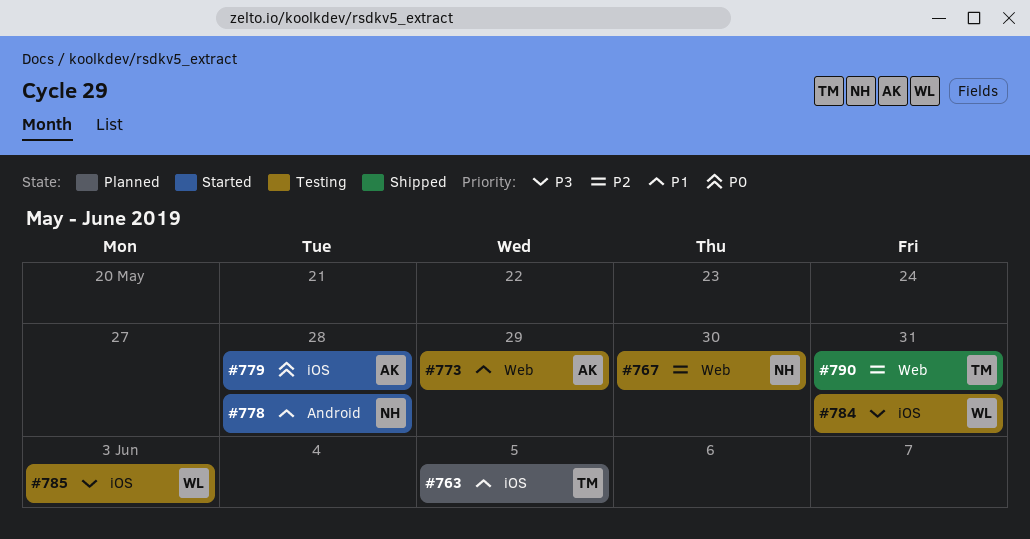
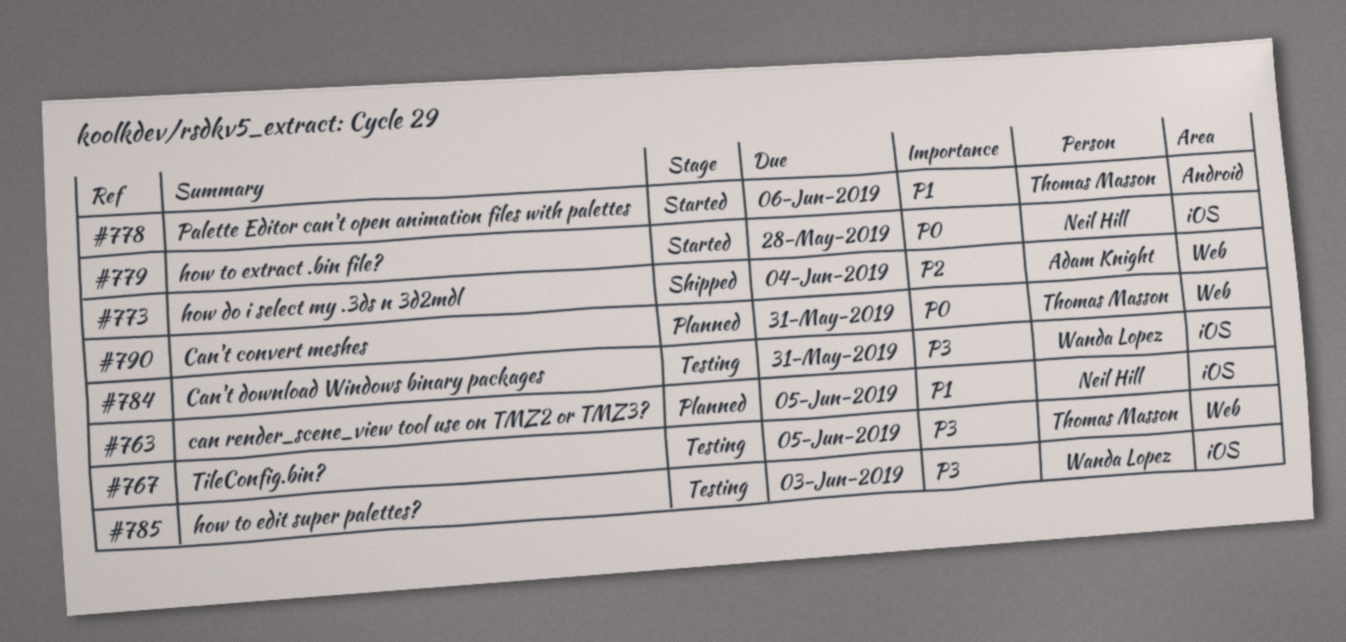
#763, owner: Thomas Masson -> Neil Hill
#767, owner: Neil Hill -> Thomas Masson
#767, priority: P2 -> P3
#767, due: May 30 -> Jun 5
#773, status: Testing -> Shipped
#773, priority: P1 -> P2
#773, due: May 29 -> Jun 4
#778, owner: Neil Hill -> Thomas Masson
#778, due: May 28 -> Jun 6
#779, owner: Adam Knight -> Neil Hill
#790, status: Shipped -> Planned
#790, priority: P2 -> P0

